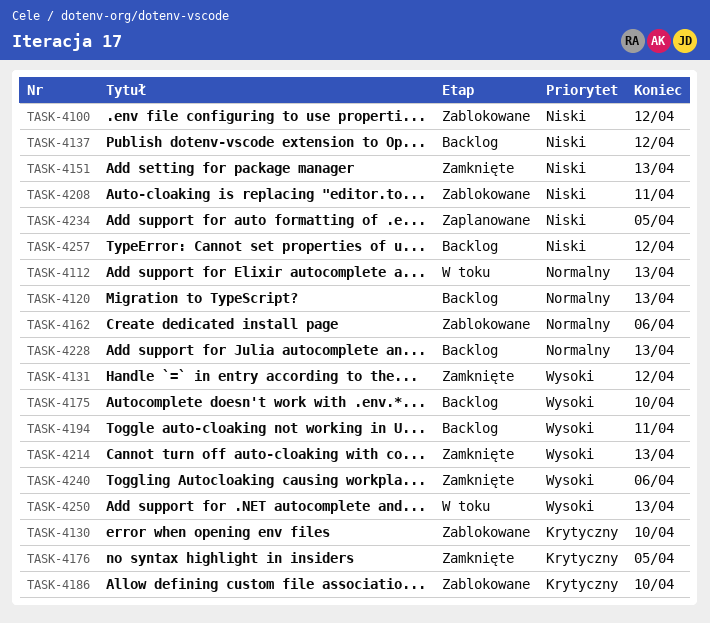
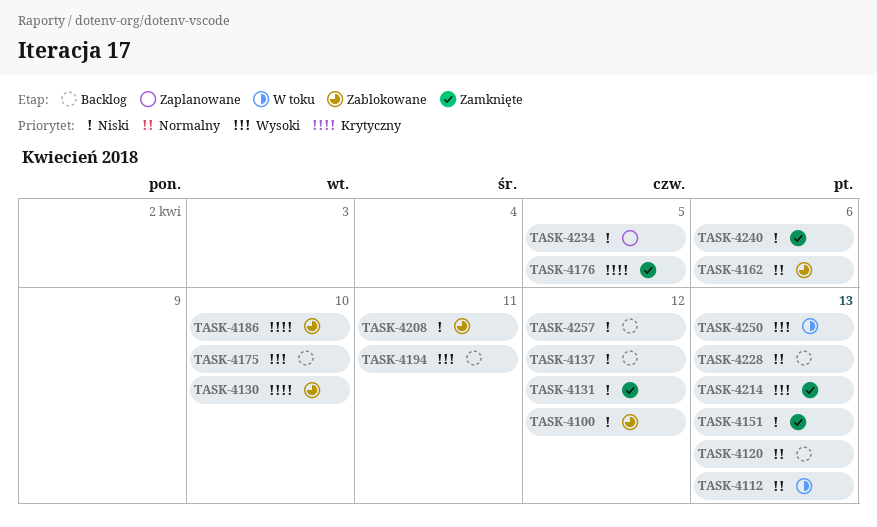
TASK-4131, priority: Wysoki -> Niski
TASK-4240, priority: Wysoki -> Niski

